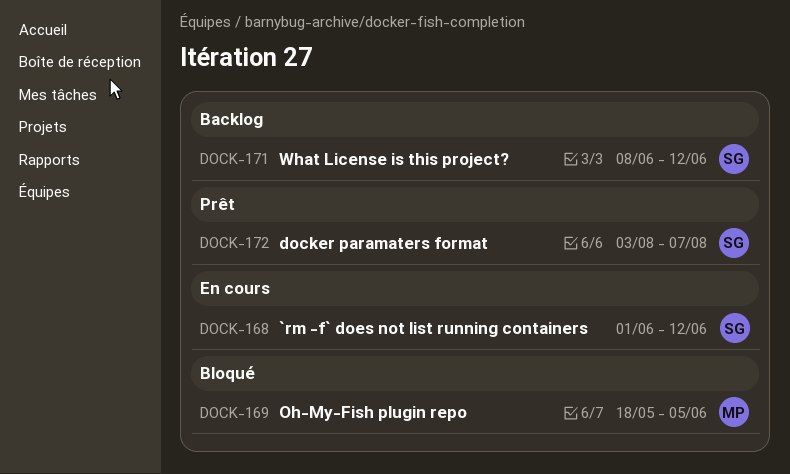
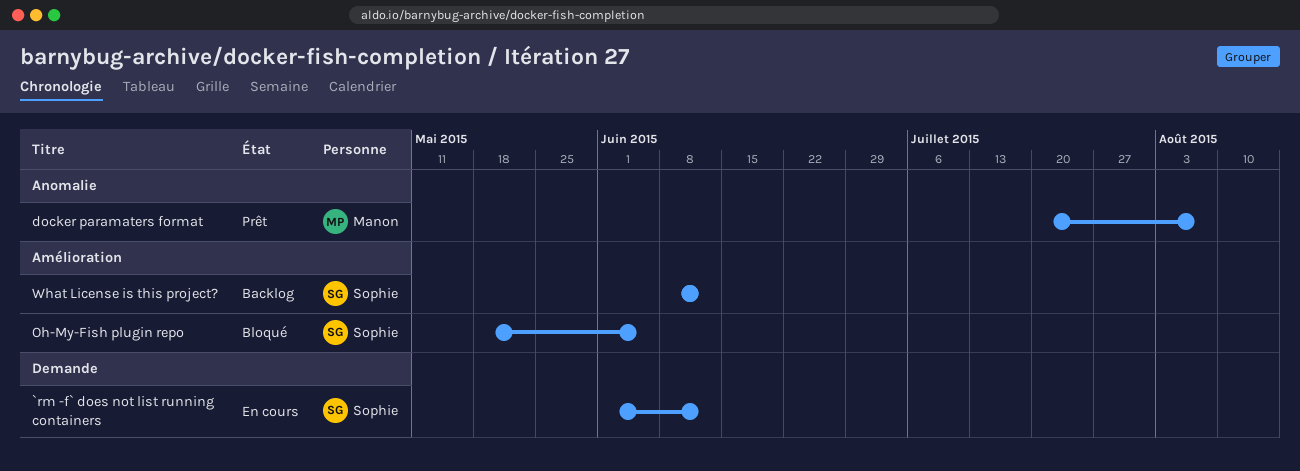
docker paramaters format, owner: Sophie -> Manon
docker paramaters format, start: Aug 3 -> Jul 20
Oh-My-Fish plugin repo, owner: Manon -> Sophie

